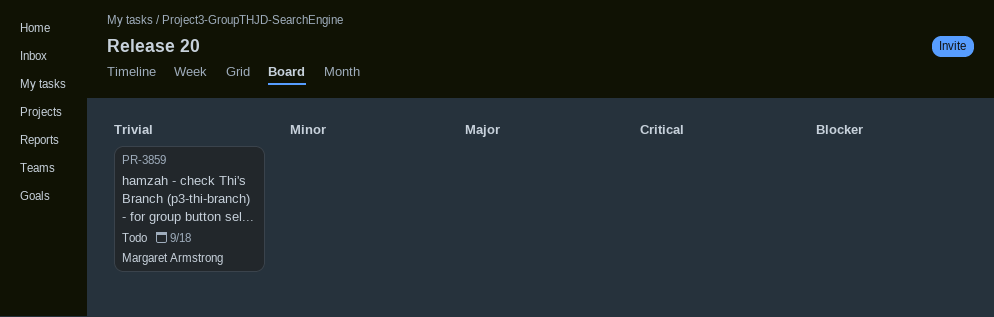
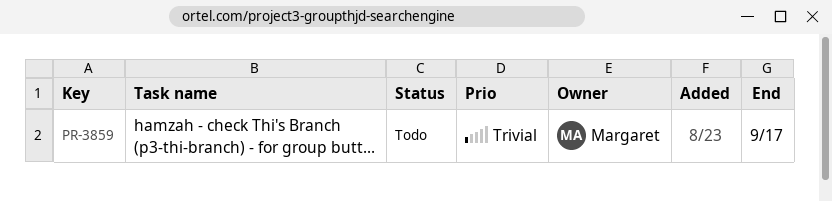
PR-3859, due: Sep 18 -> Sep 17

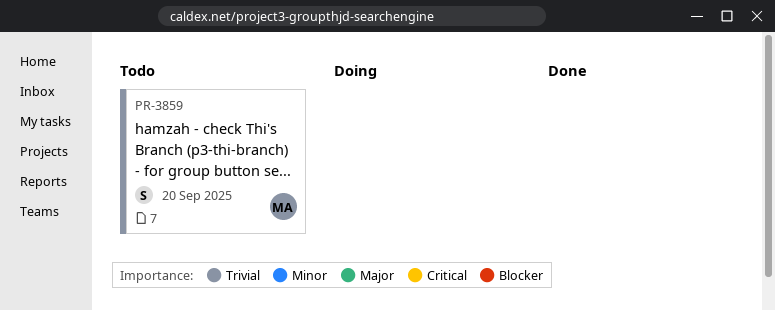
PR-3859, due: Sep 17 -> Sep 20

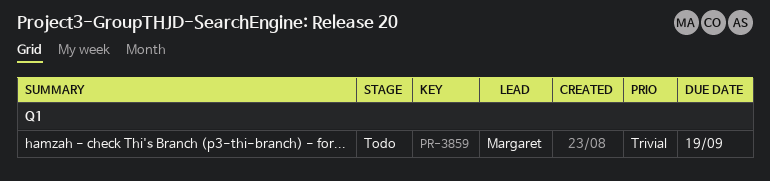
PR-3859, due: Sep 20 -> Sep 19

